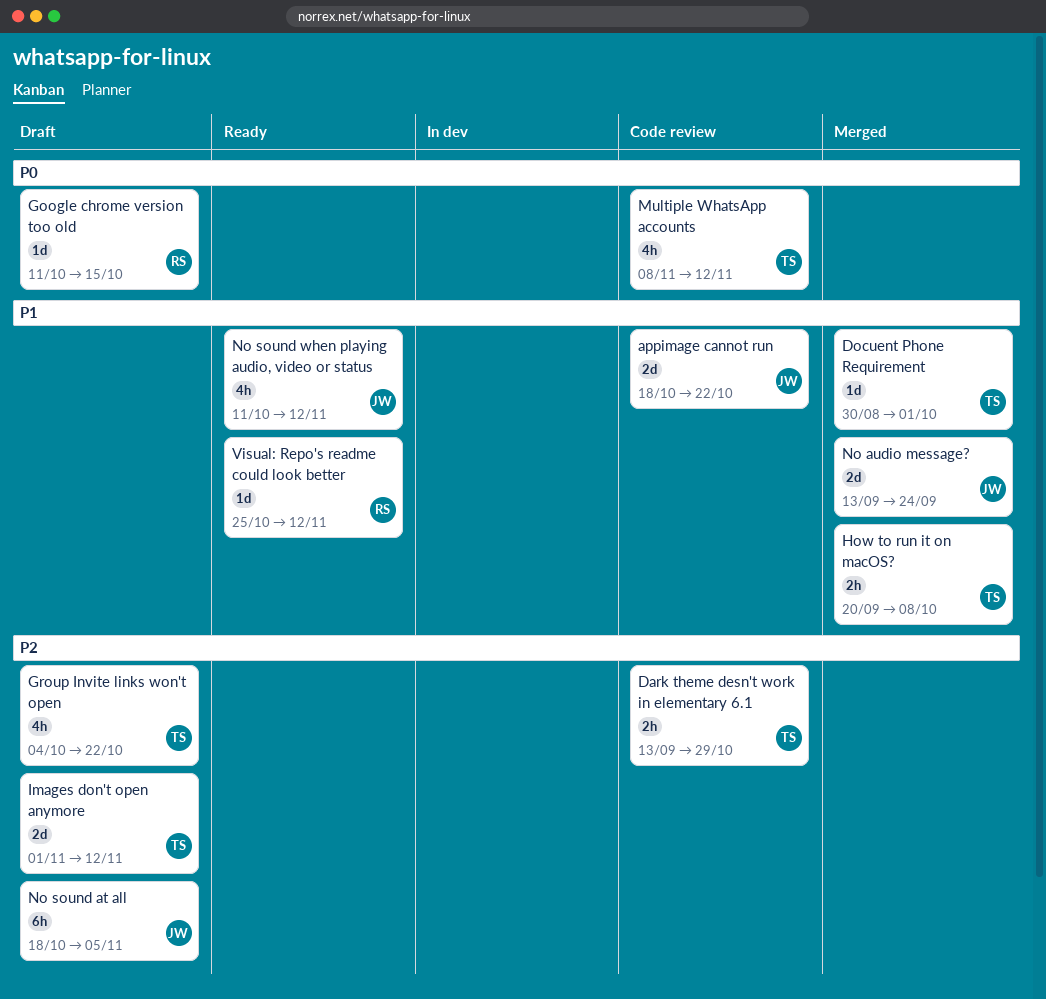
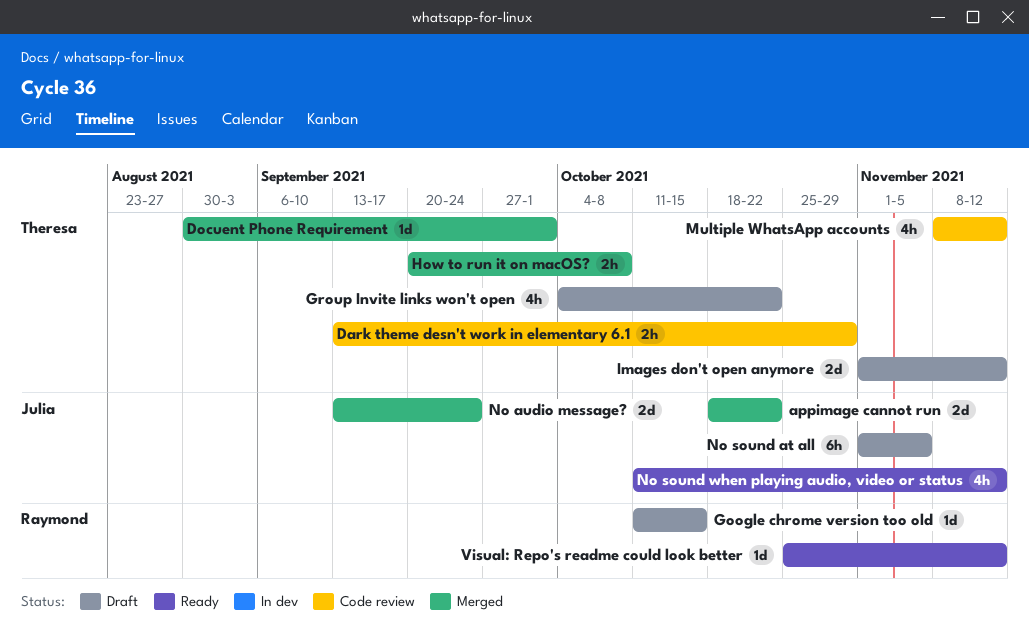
appimage cannot run, status: Code review -> Merged
No sound at all, start: Oct 18 -> Nov 1

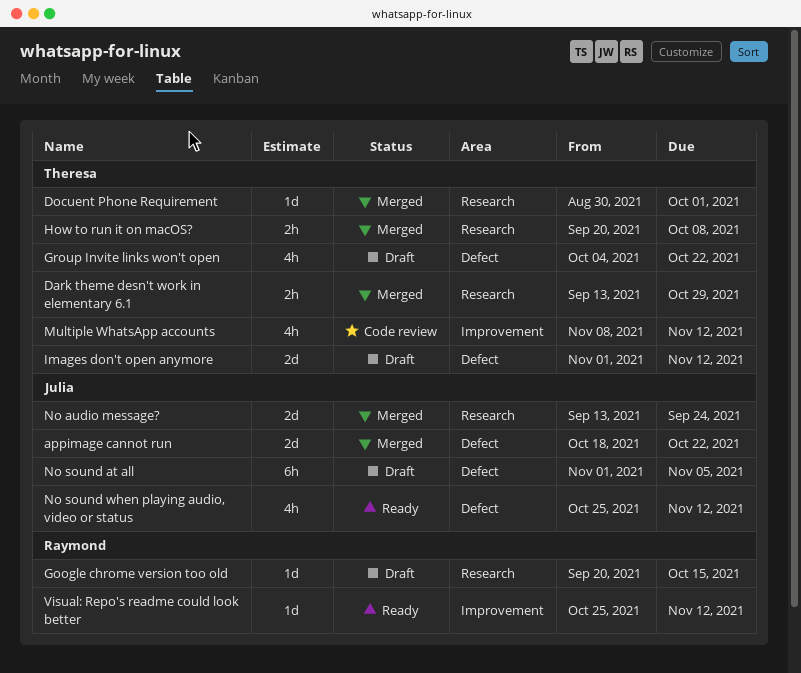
Dark theme desn't work in elementary 6.1, status: Code review -> Merged
Google chrome version too old, start: Oct 11 -> Sep 20
No sound when playing audio, video or status, start: Oct 11 -> Oct 25

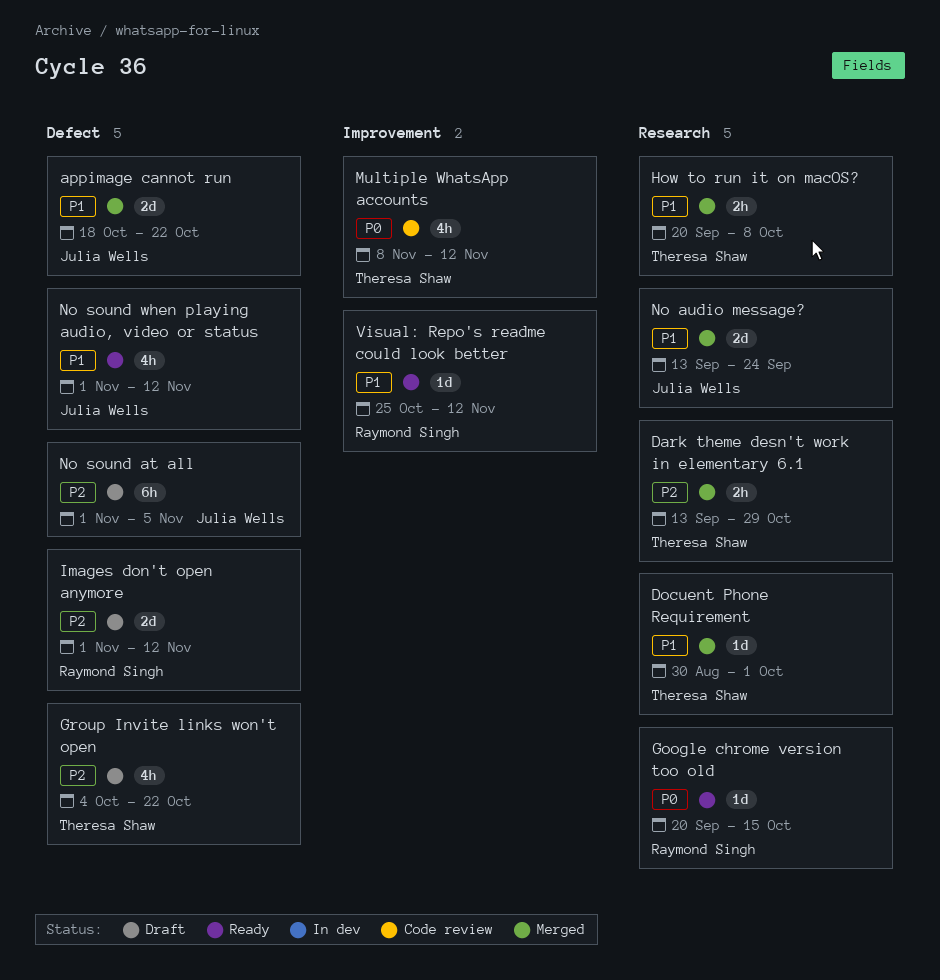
Google chrome version too old, status: Draft -> Ready
Images don't open anymore, owner: Theresa Shaw -> Raymond Singh
No sound when playing audio, video or status, start: Oct 25 -> Nov 1

